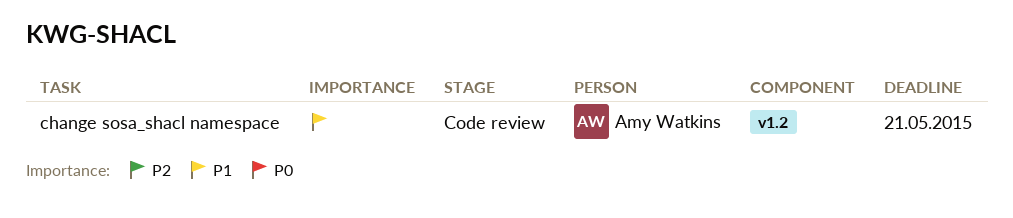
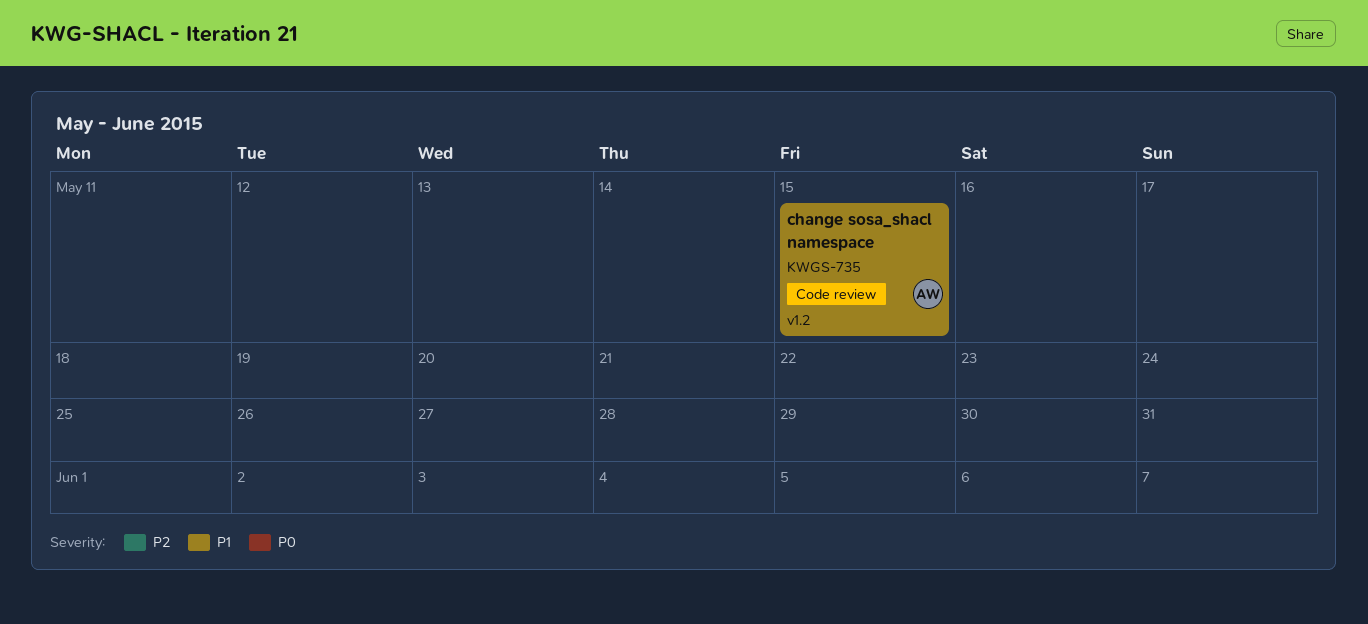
change sosa_shacl namespace, due: May 21 -> May 15

